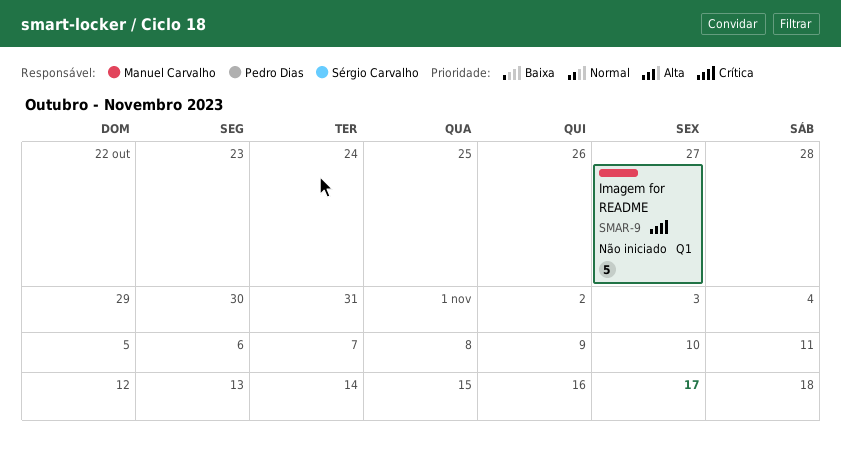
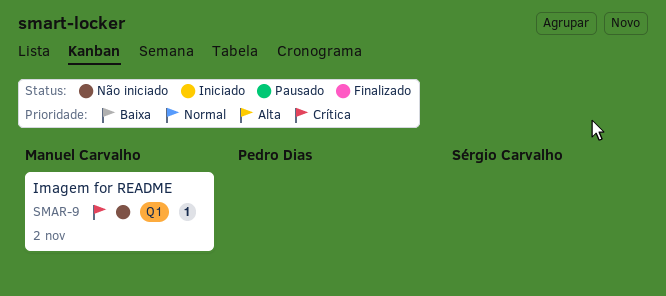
SMAR-9, estimate: 5 -> 1
SMAR-9, due: Oct 27 -> Nov 2

